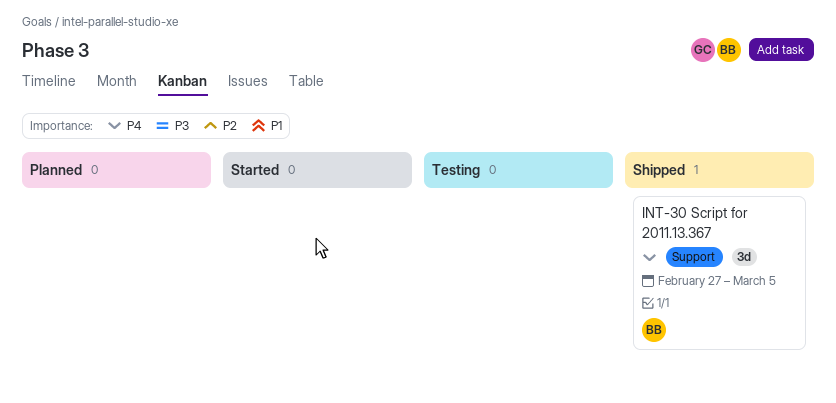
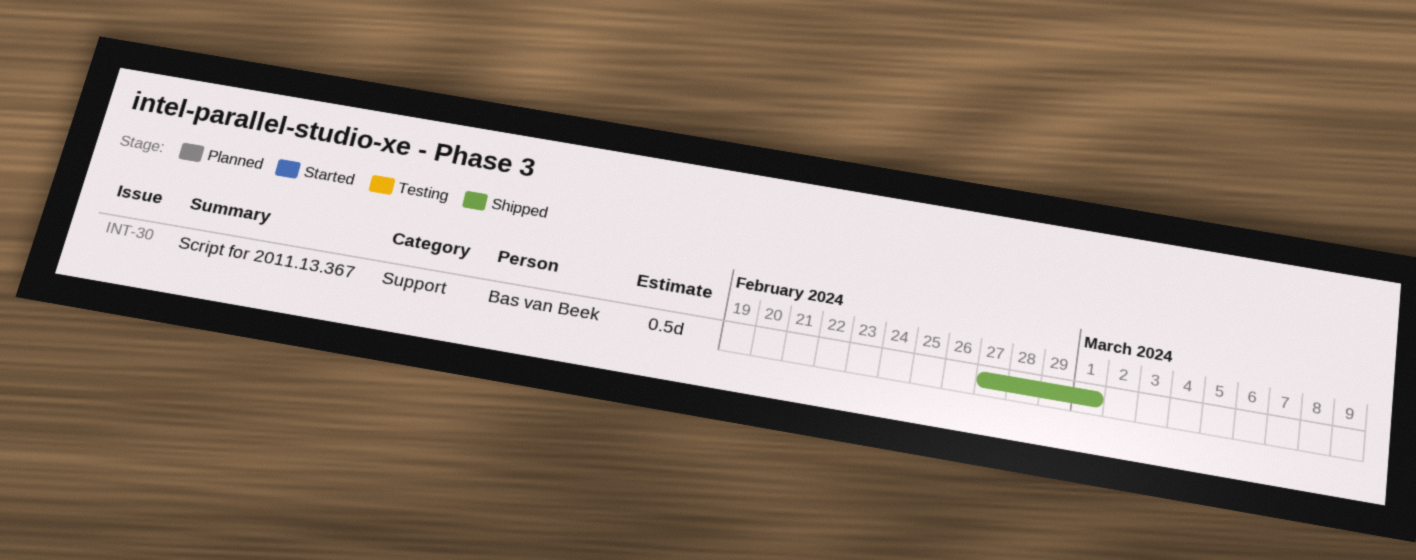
INT-30, estimate: 3d -> 0.5d
INT-30, due: Mar 5 -> Mar 1

